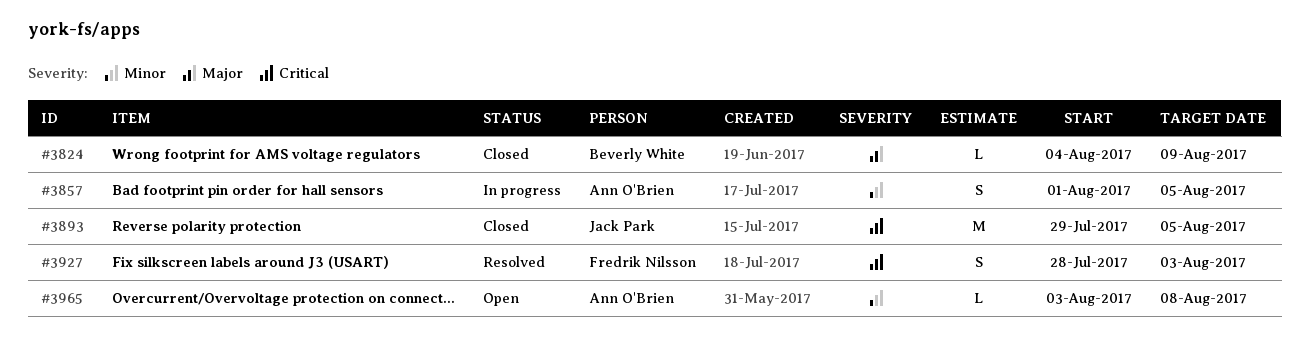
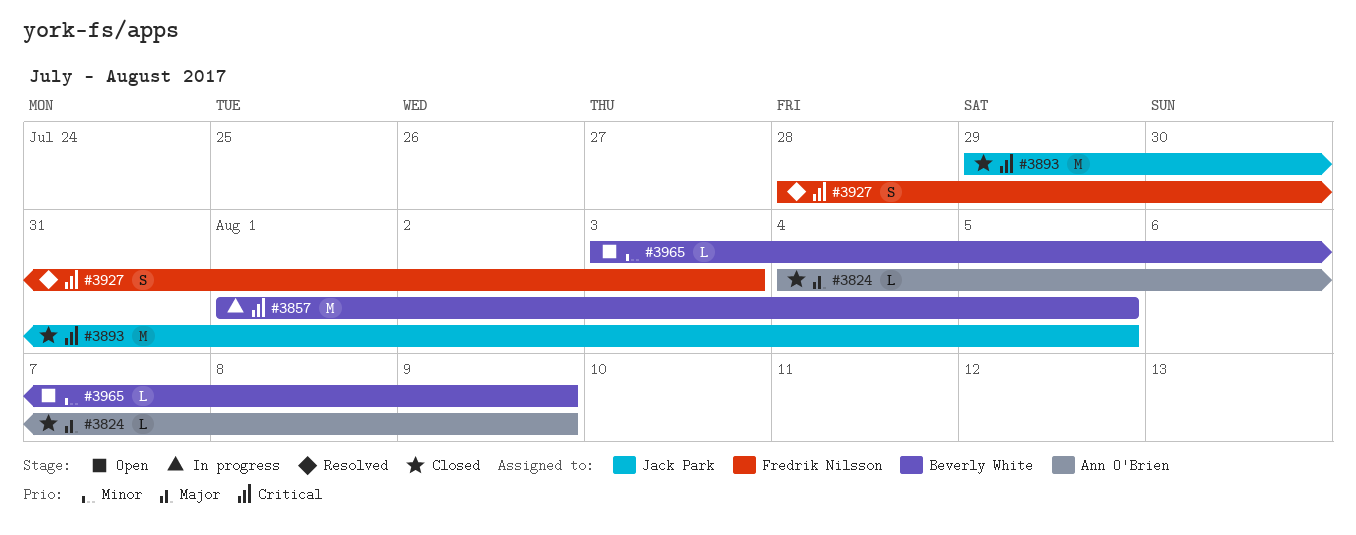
#3824, owner: Beverly White -> Ann O'Brien
#3857, owner: Ann O'Brien -> Beverly White
#3857, priority: Minor -> Critical
#3857, estimate: S -> M
#3965, owner: Ann O'Brien -> Beverly White
#3965, due: Aug 8 -> Aug 9

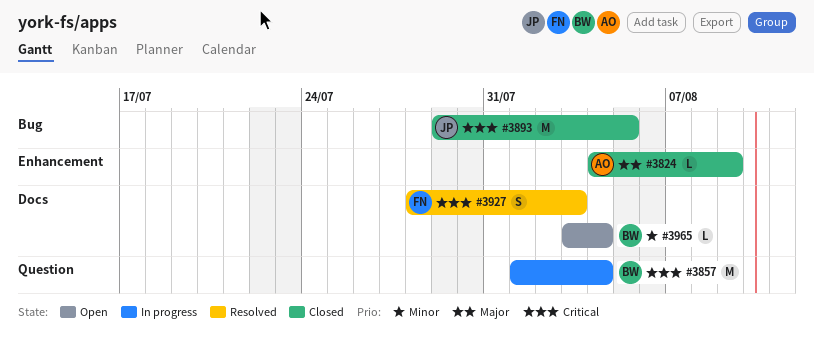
#3857, due: Aug 5 -> Aug 4
#3965, due: Aug 9 -> Aug 4

